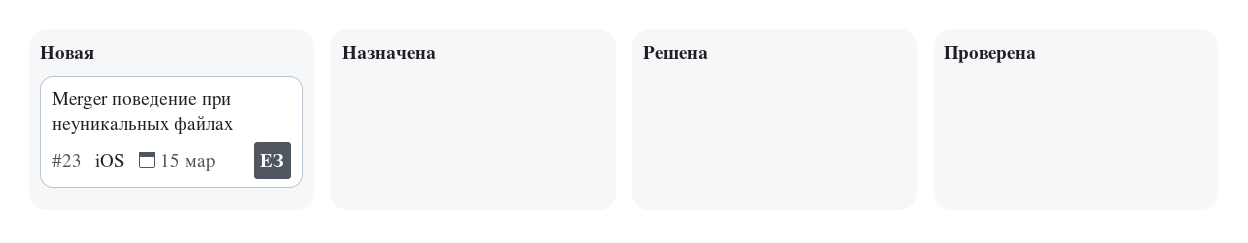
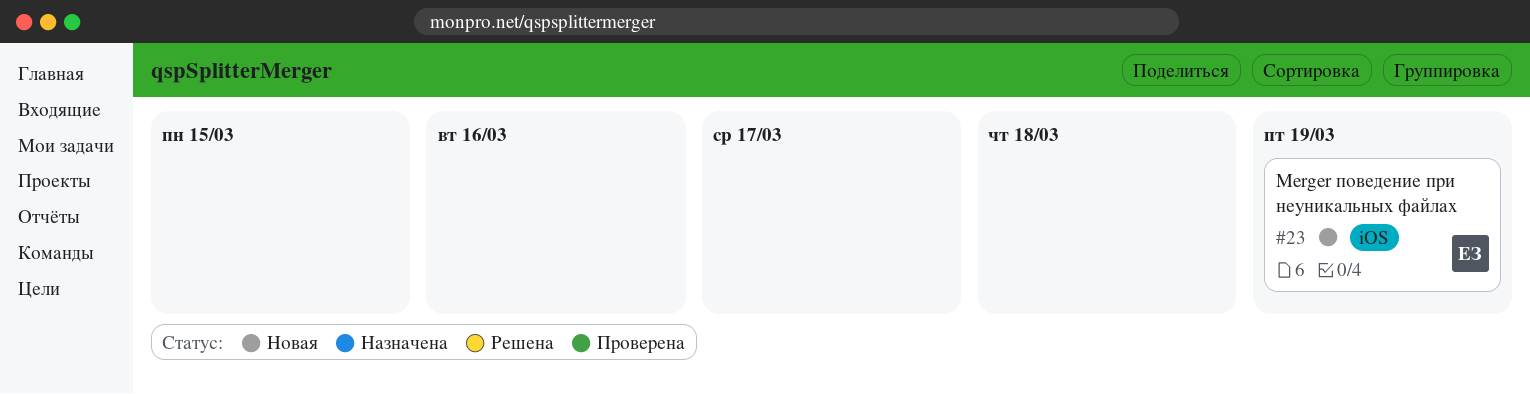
#23, due: Mar 15 -> Mar 19

